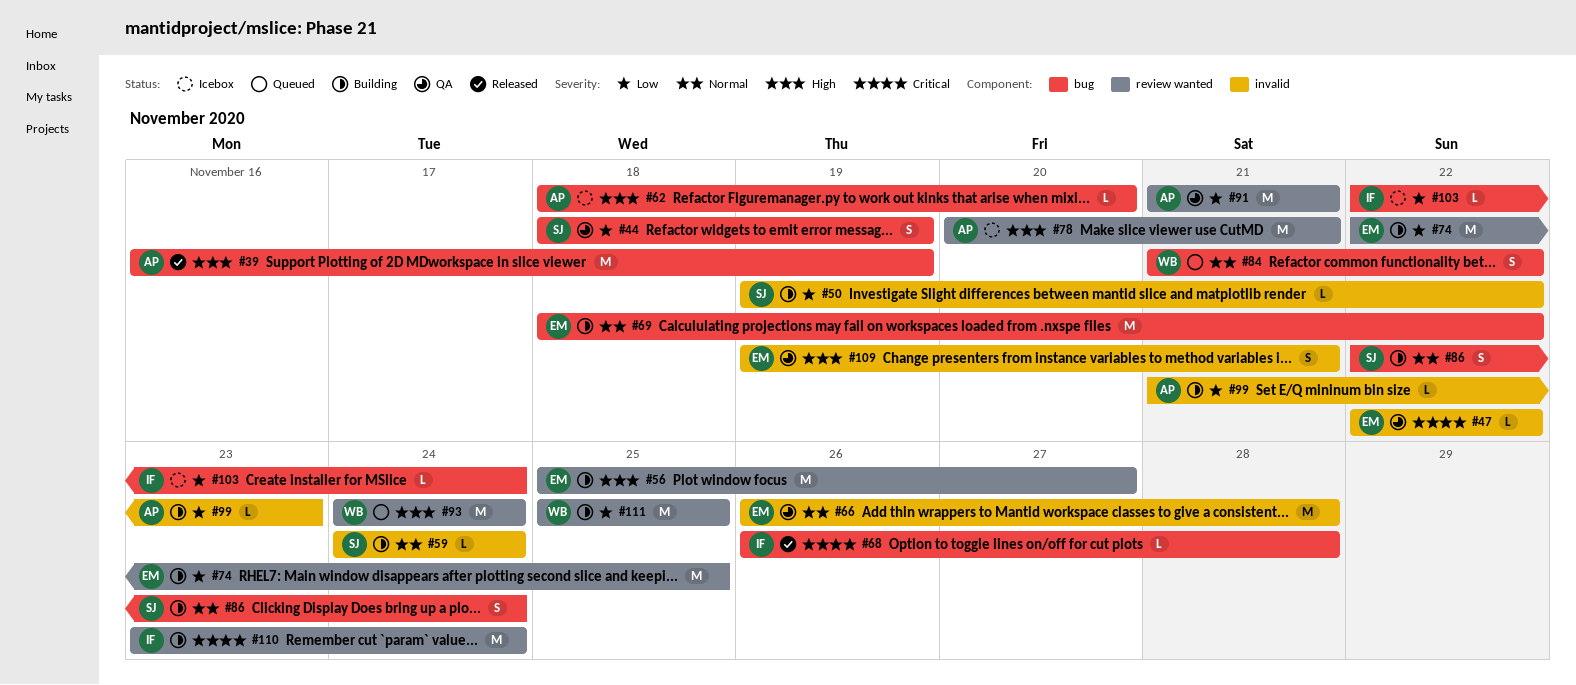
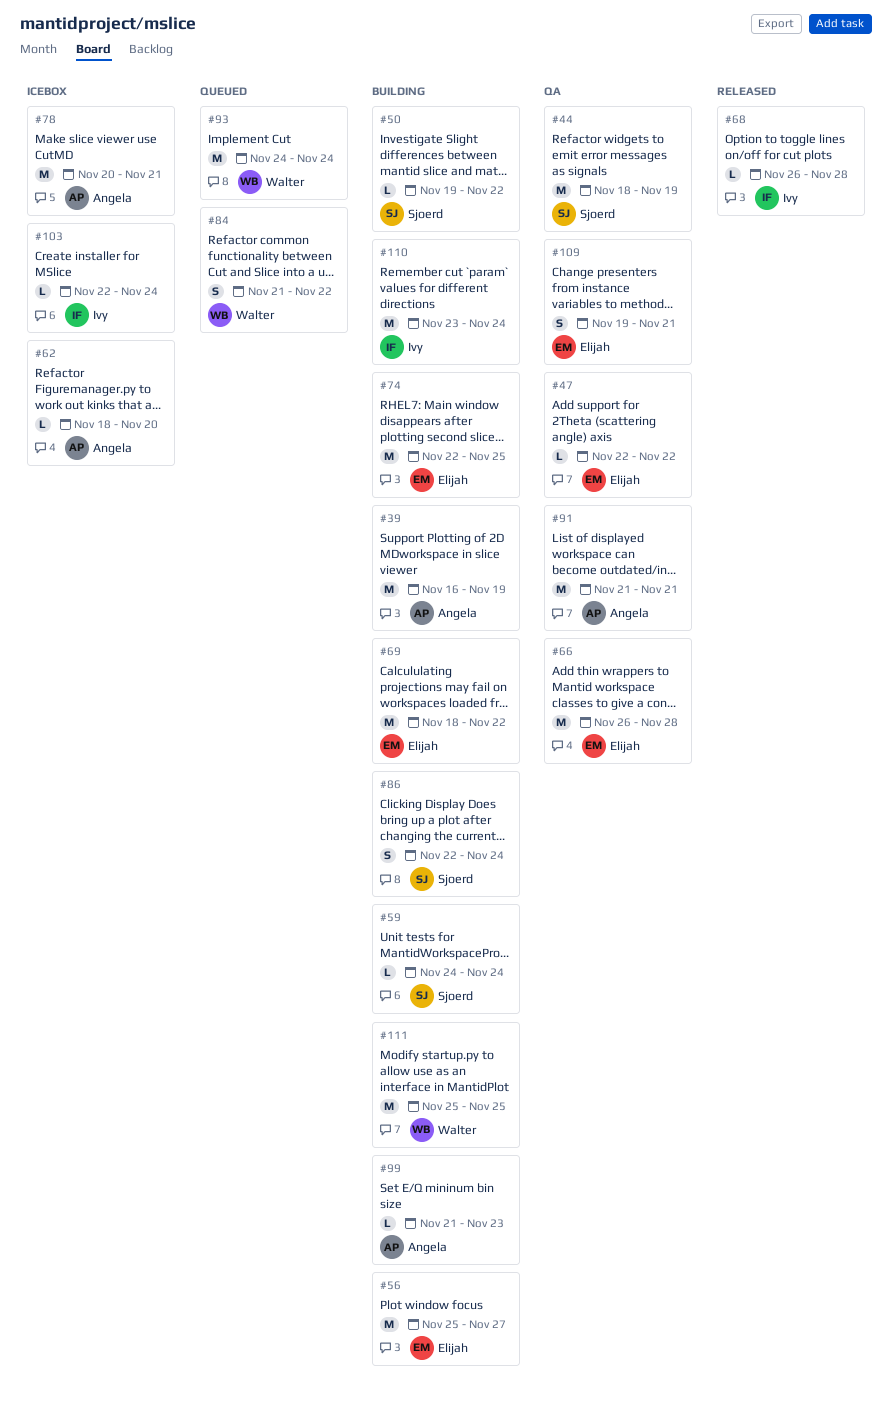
#39, status: Released -> Building
#44, estimate: S -> M

